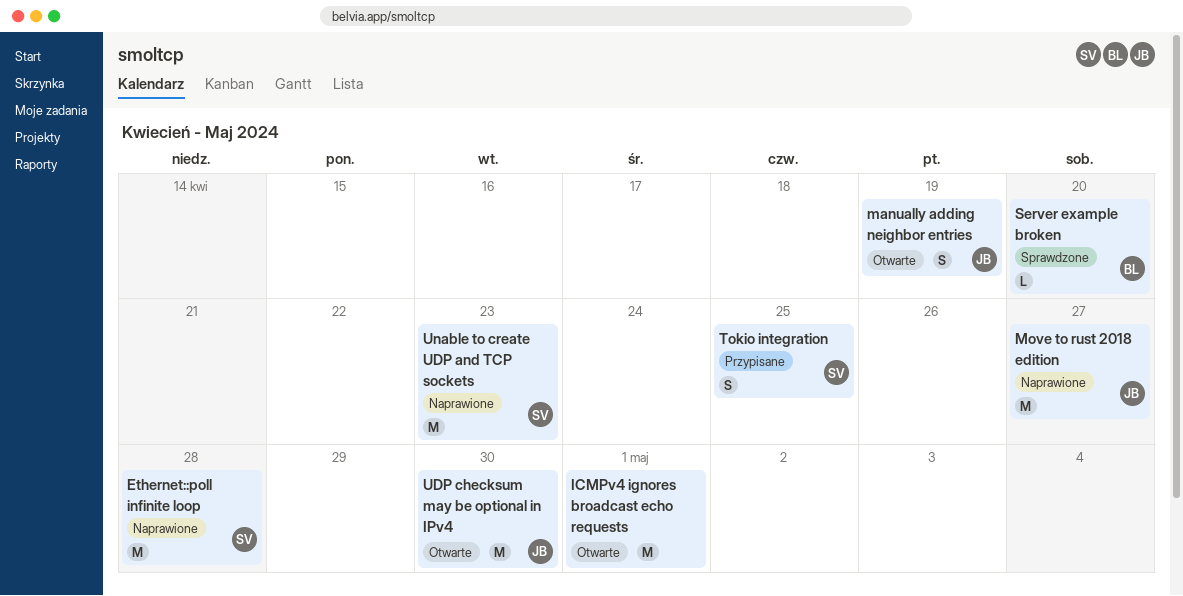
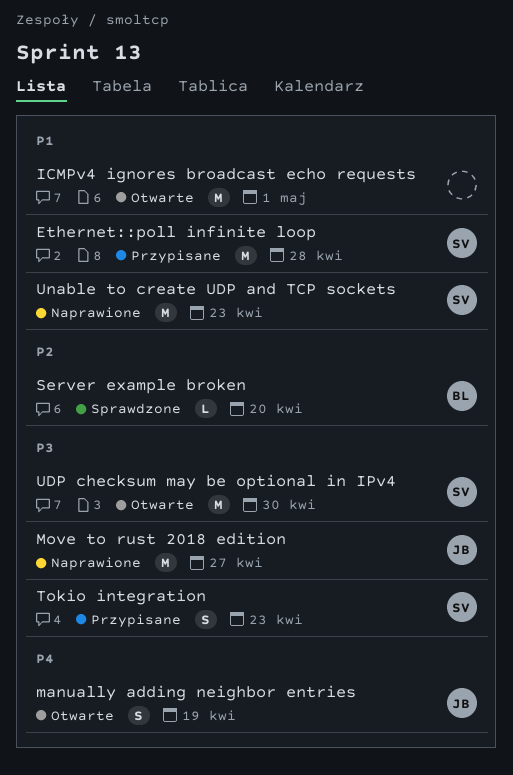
Ethernet::poll infinite loop, status: Naprawione -> Przypisane
Tokio integration, due: Apr 25 -> Apr 23
UDP checksum may be optional in IPv4, owner: JB -> SV

